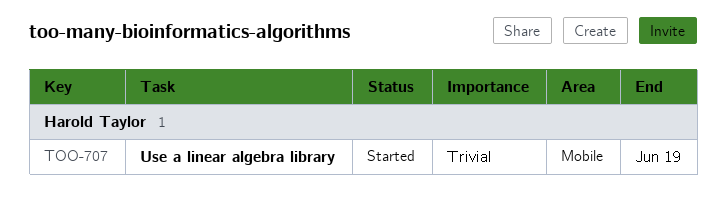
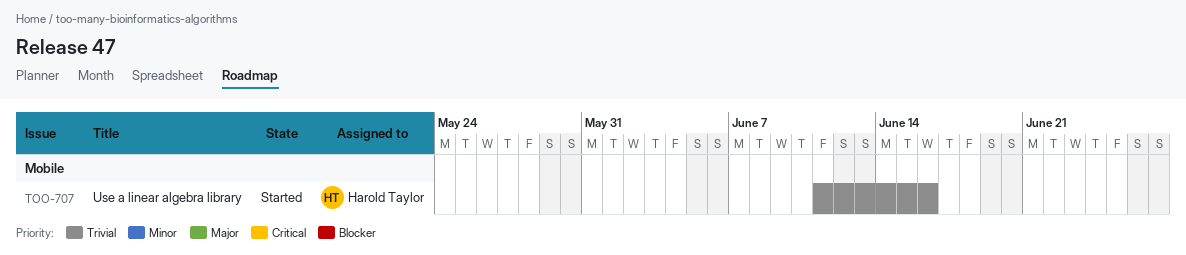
TOO-707, due: Jun 19 -> Jun 16

